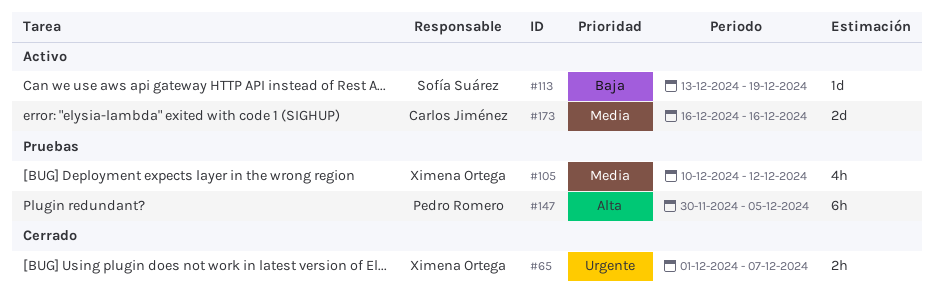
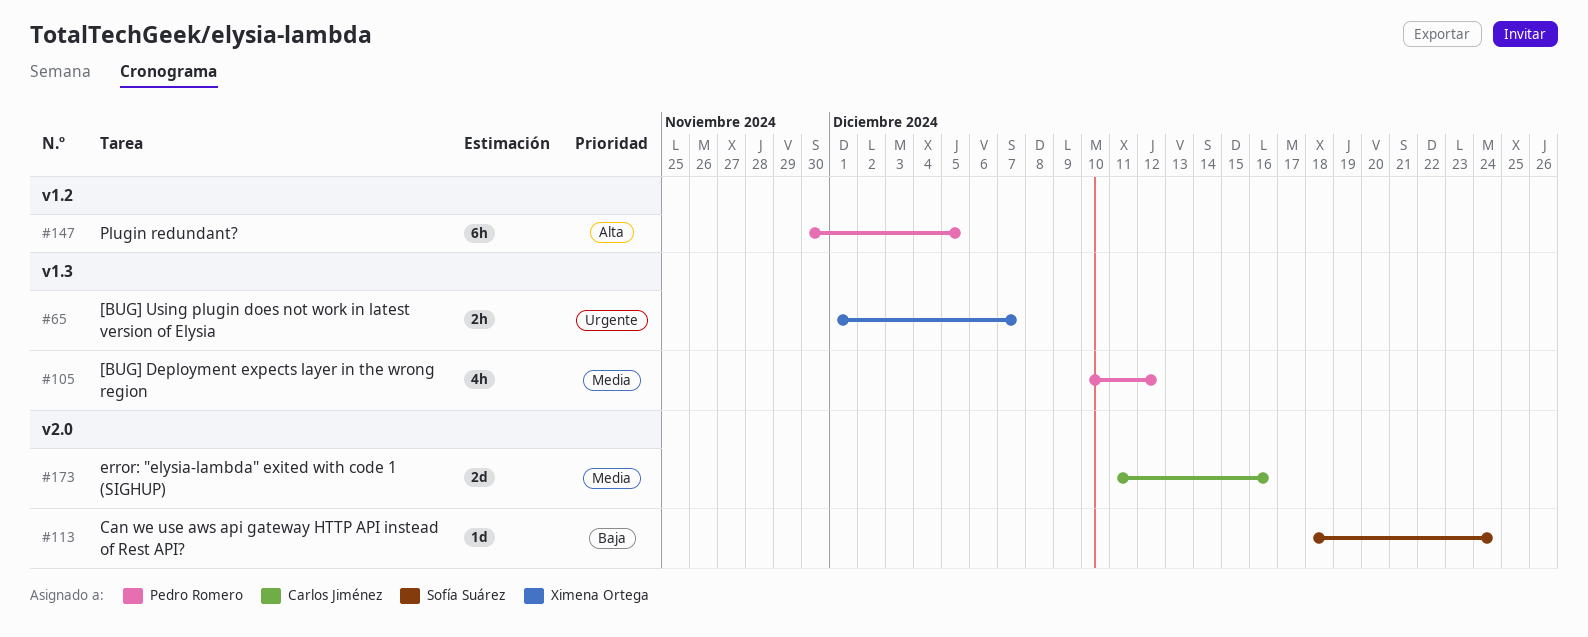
#105, owner: Ximena Ortega -> Pedro Romero
#113, start: Dec 13 -> Dec 18
#113, due: Dec 19 -> Dec 24
#173, start: Dec 16 -> Dec 11

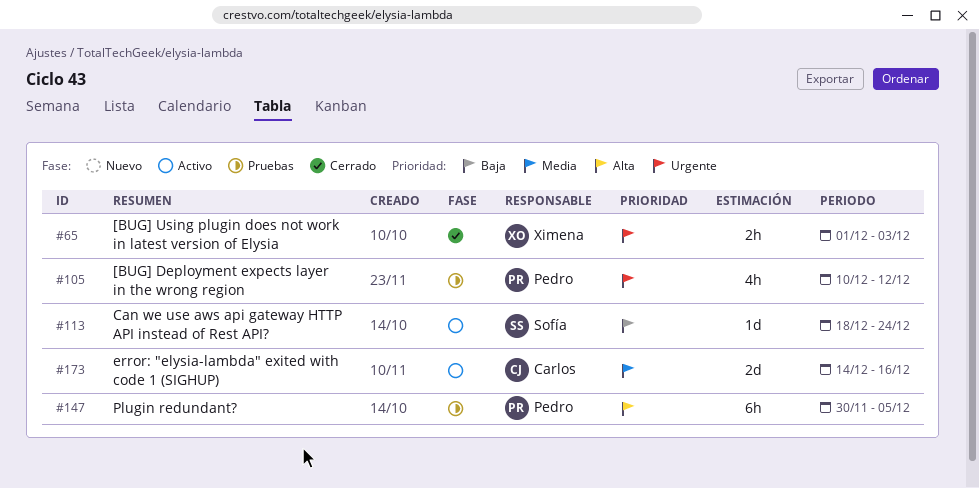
#65, due: Dec 7 -> Dec 3
#105, priority: Media -> Urgente
#173, start: Dec 11 -> Dec 14

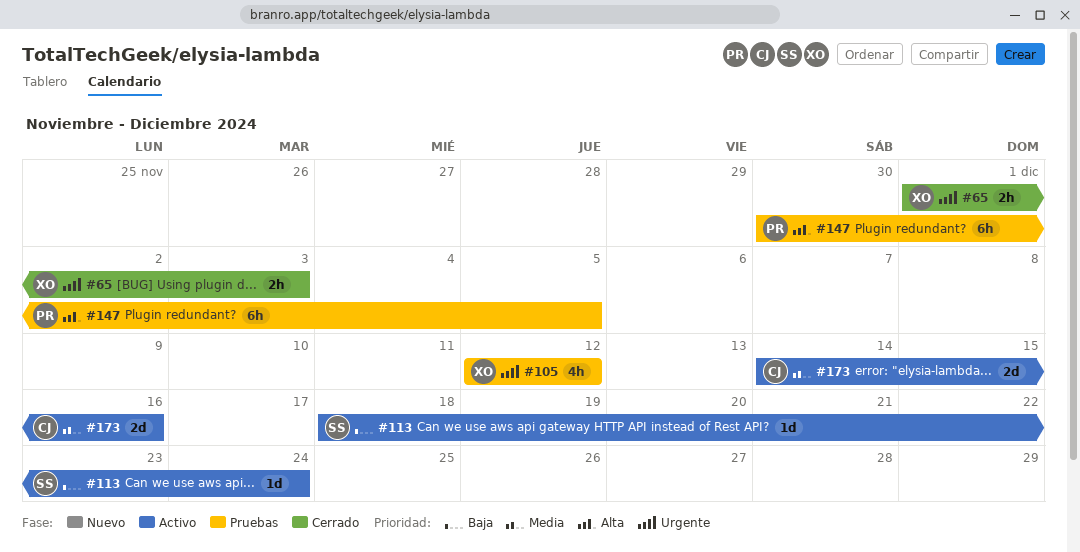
#105, owner: Pedro -> Ximena
#105, start: Dec 10 -> Dec 12

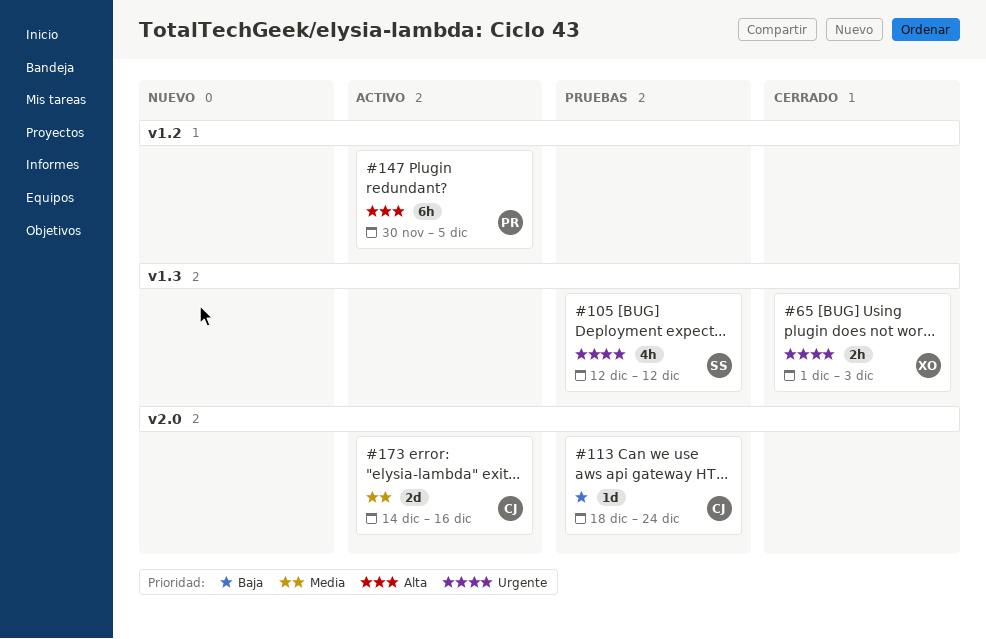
#105, owner: XO -> SS
#113, status: Activo -> Pruebas
#113, owner: SS -> CJ
#147, status: Pruebas -> Activo

